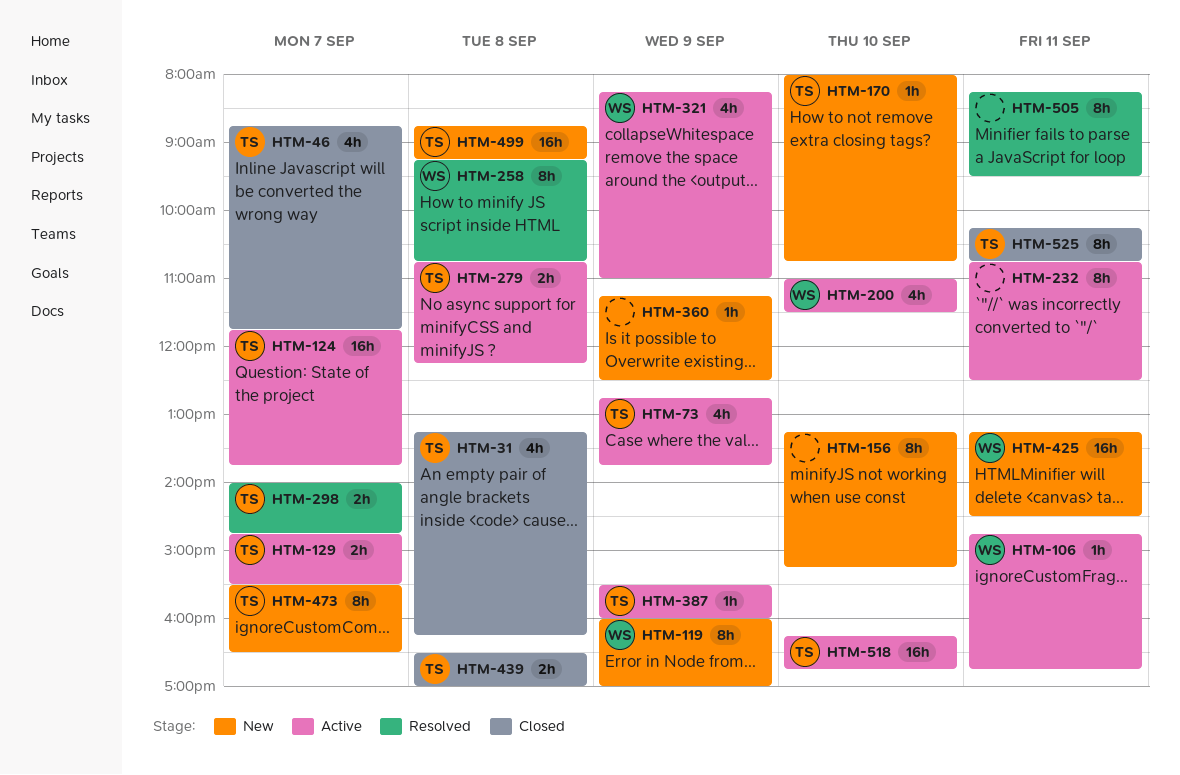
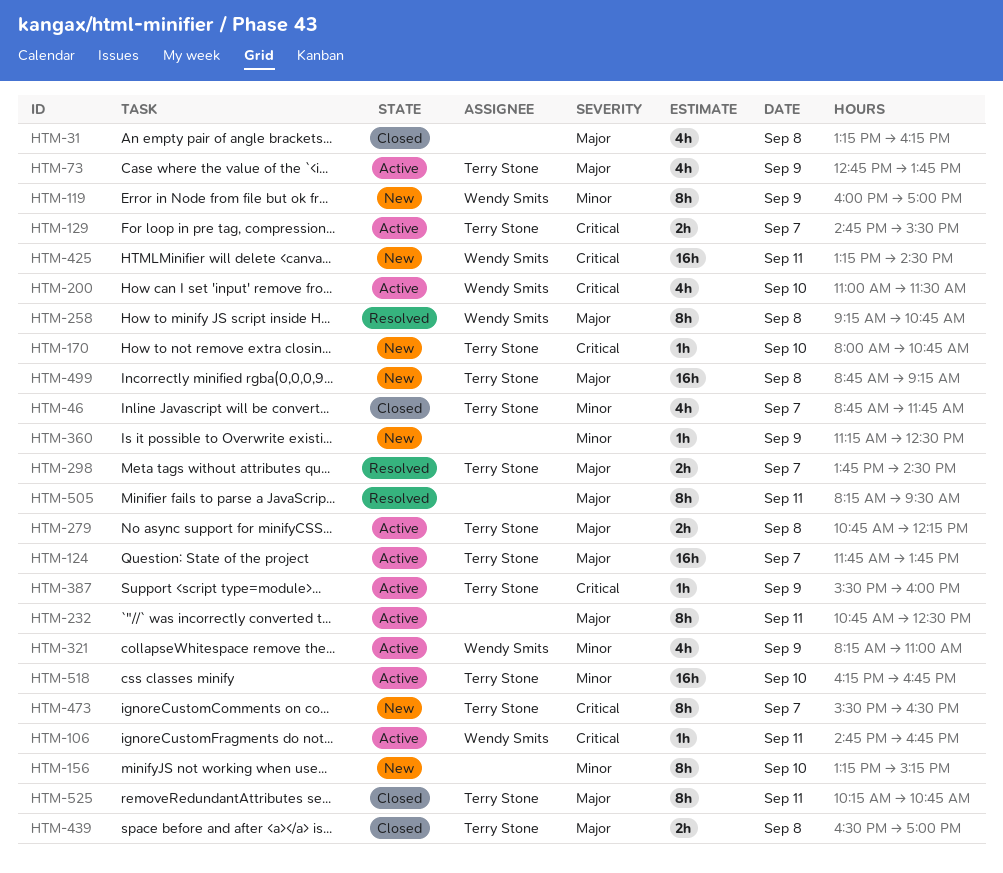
HTM-31, owner: Terry Stone -> none
HTM-298, begins: 14:00 -> 13:45
HTM-298, ends: 14:45 -> 14:30

